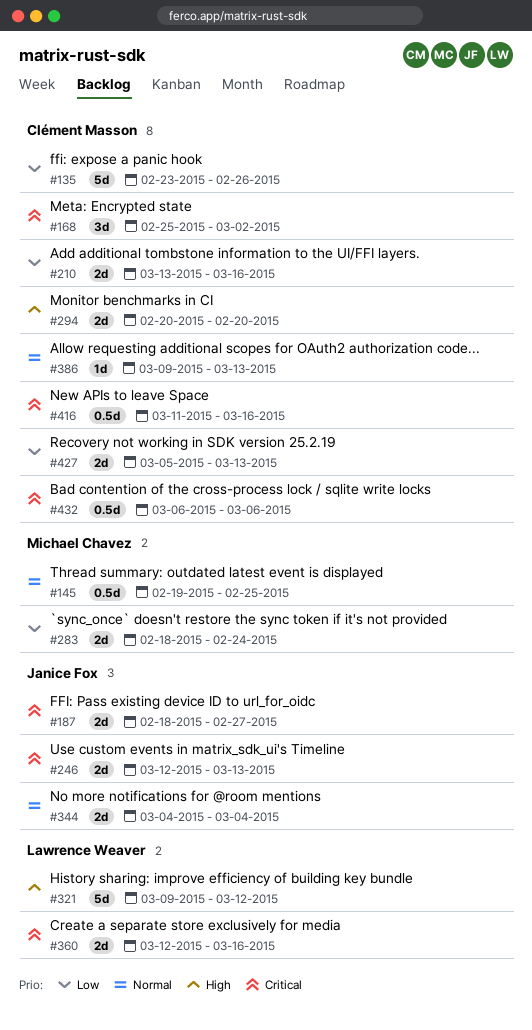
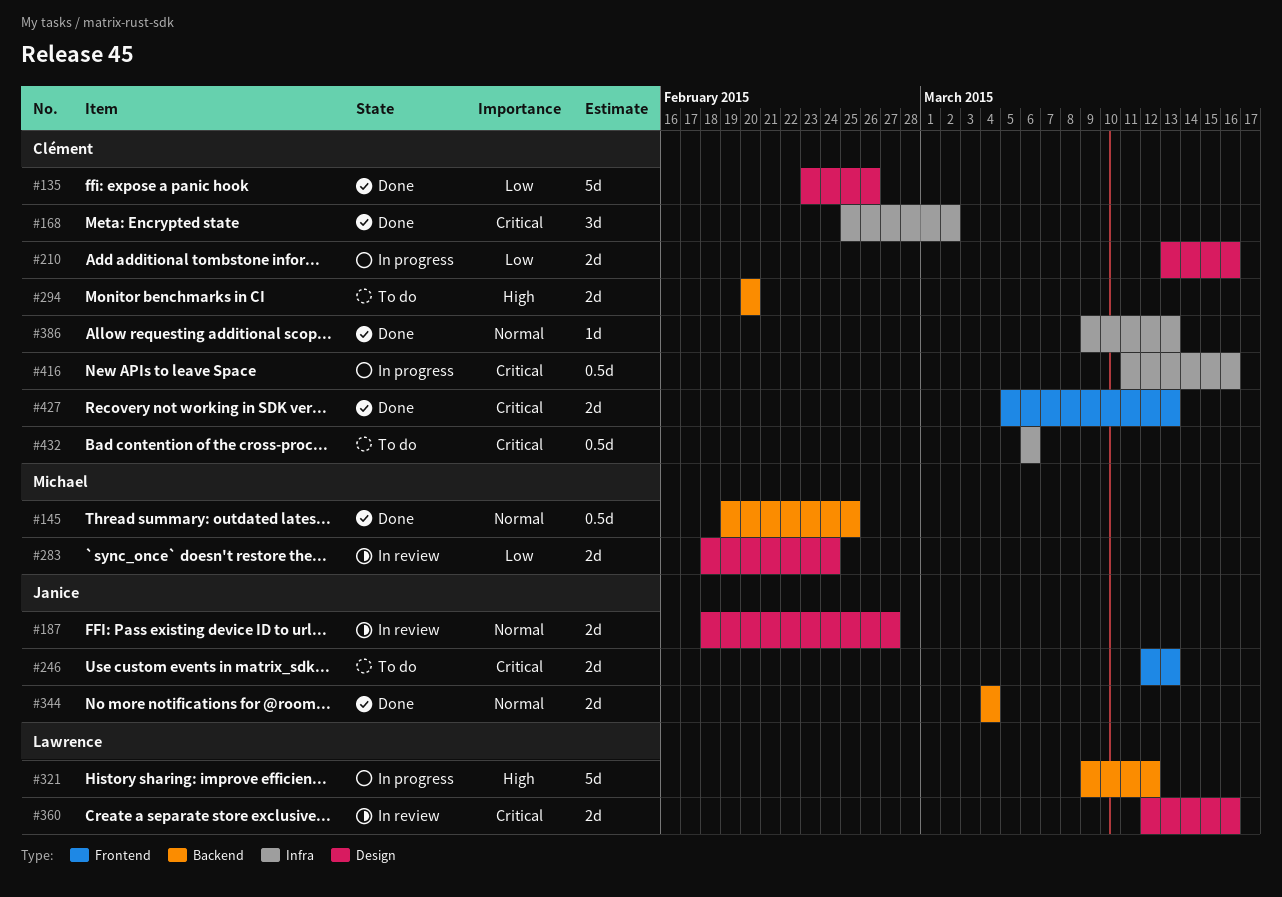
#187, priority: Critical -> Normal
#427, priority: Low -> Critical

